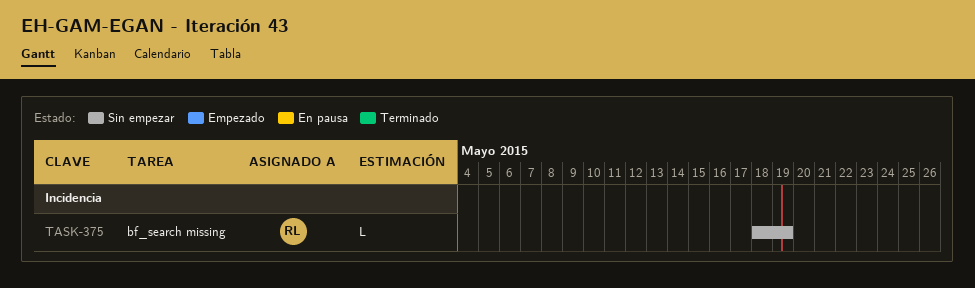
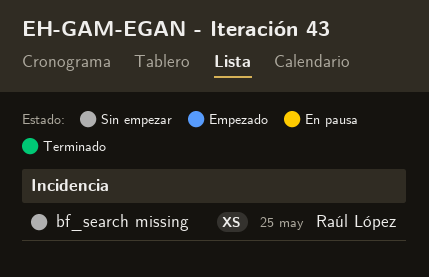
bf_search missing, estimate: L -> XS
bf_search missing, due: May 19 -> May 25

